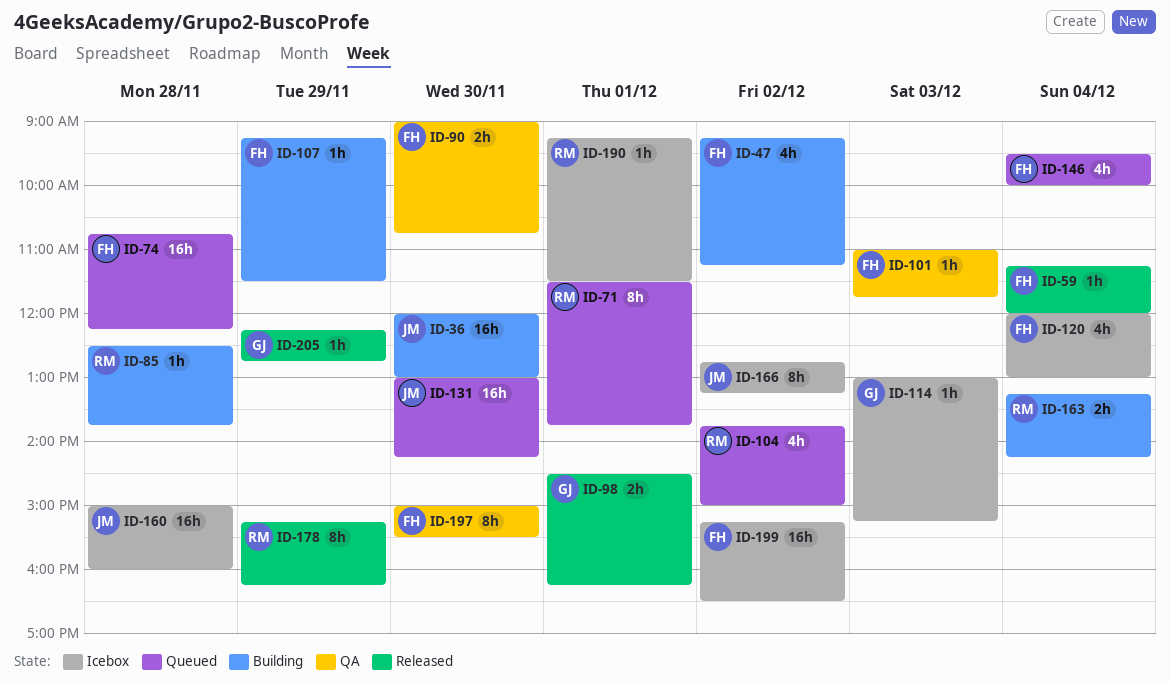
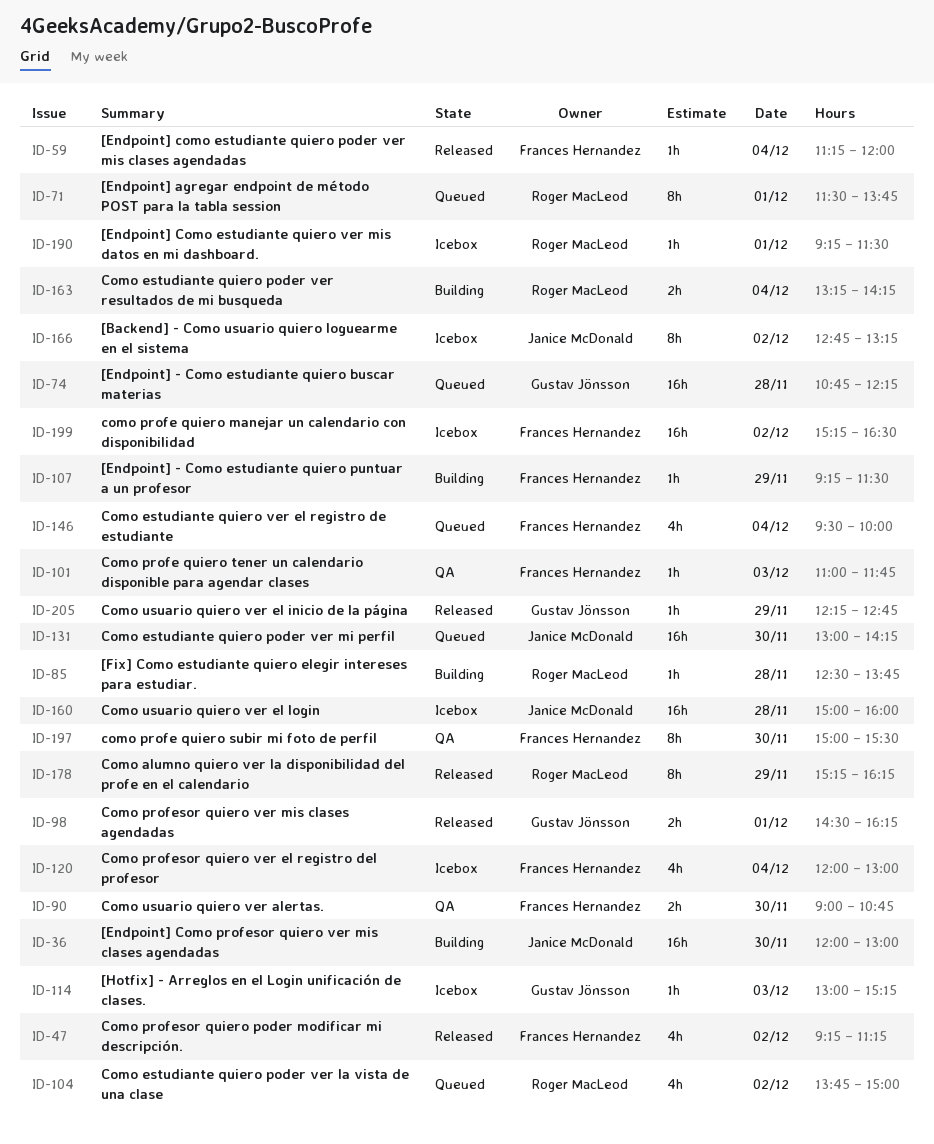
ID-47, status: Building -> Released
ID-74, owner: Frances Hernandez -> Gustav Jönsson

